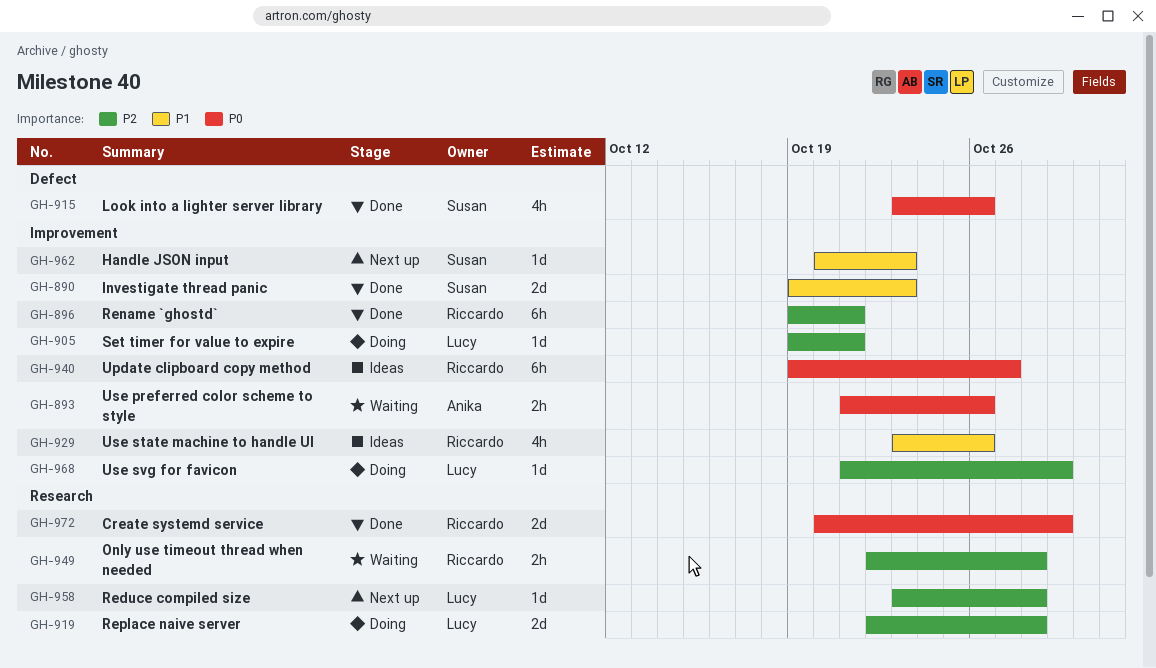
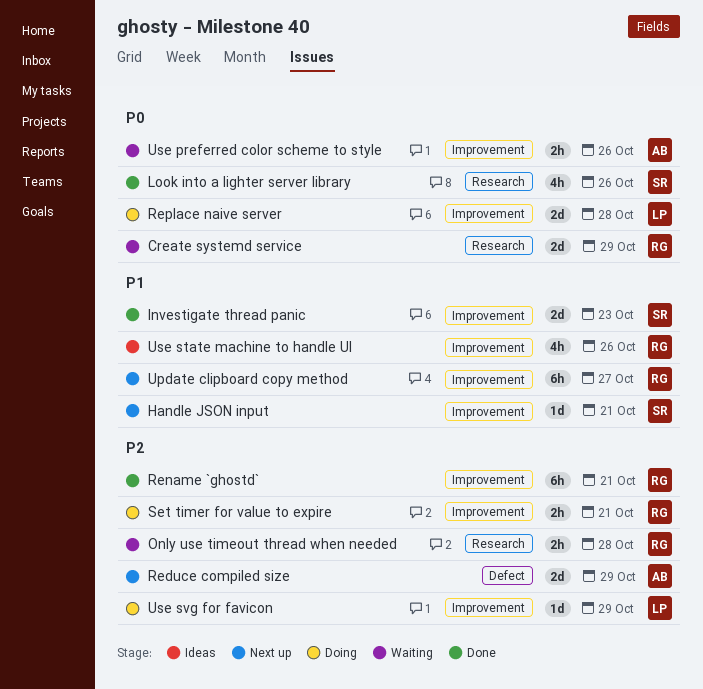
Create systemd service, status: Done -> Waiting
Handle JSON input, due: Oct 23 -> Oct 21
Look into a lighter server library, label: Defect -> Research
Reduce compiled size, owner: Lucy -> Anika
Reduce compiled size, label: Research -> Defect
Reduce compiled size, estimate: 1d -> 2d
Reduce compiled size, due: Oct 28 -> Oct 29
Replace naive server, priority: P2 -> P0
Replace naive server, label: Research -> Improvement
Set timer for value to expire, owner: Lucy -> Riccardo
Set timer for value to expire, estimate: 1d -> 2h
Update clipboard copy method, status: Ideas -> Next up
Update clipboard copy method, priority: P0 -> P1

